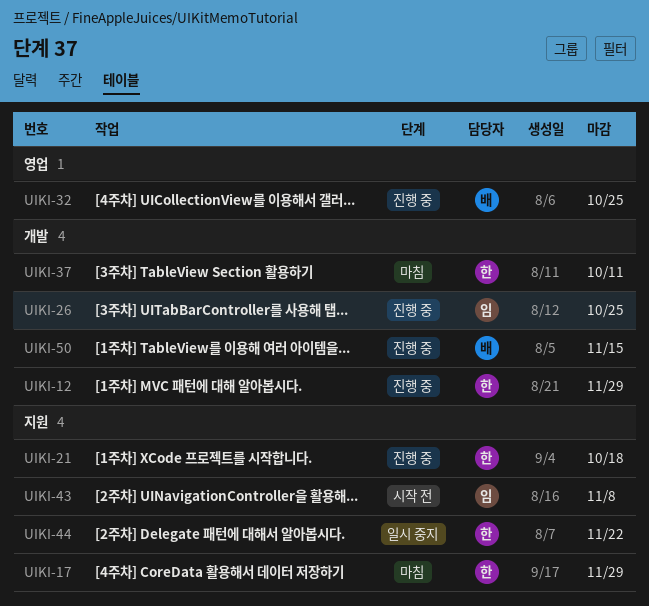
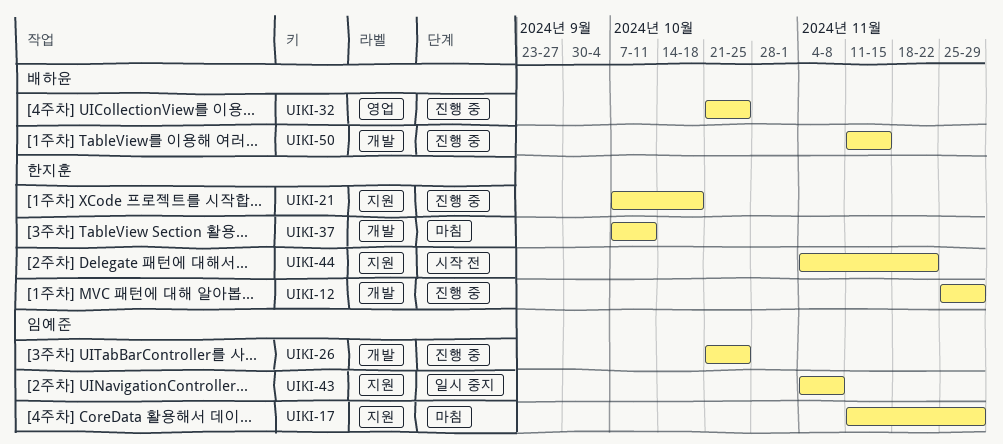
UIKI-17, owner: 한지훈 -> 임예준
UIKI-43, status: 시작 전 -> 일시 중지
UIKI-44, status: 일시 중지 -> 시작 전

